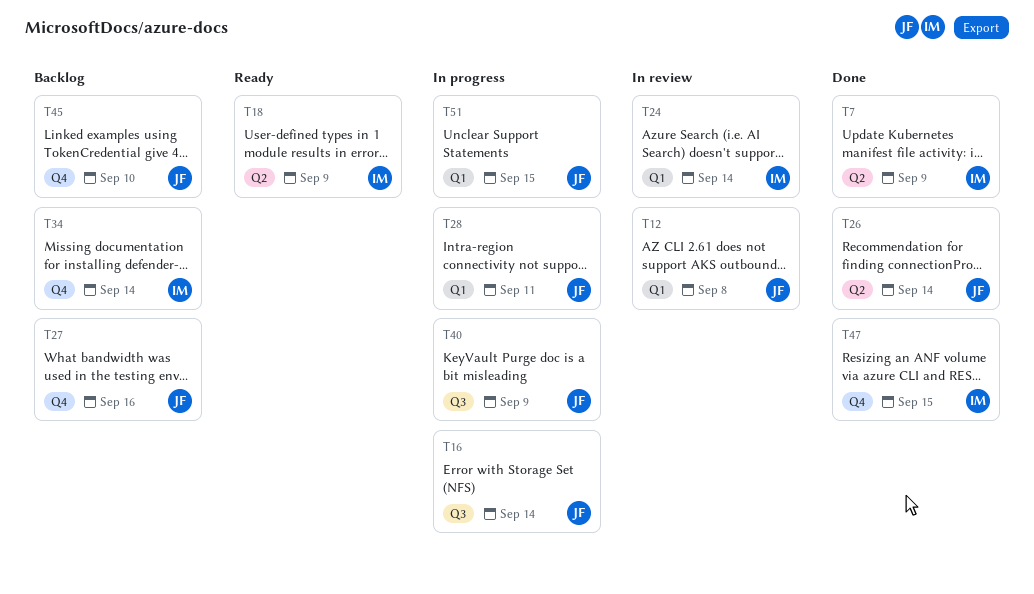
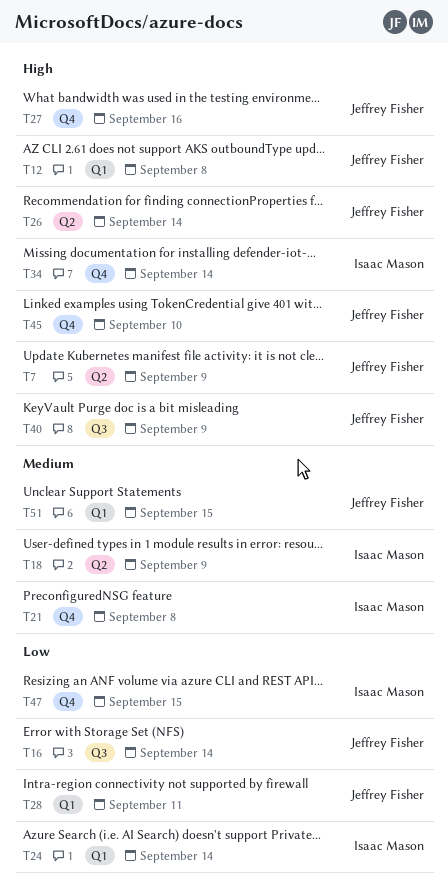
T7, owner: Isaac Mason -> Jeffrey Fisher
T21: none -> present

